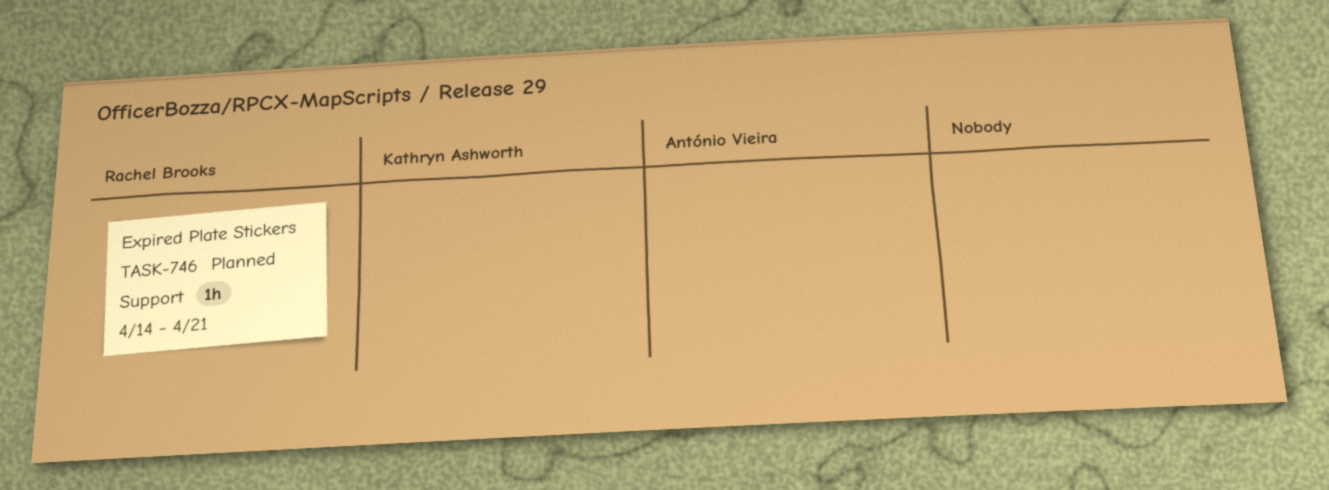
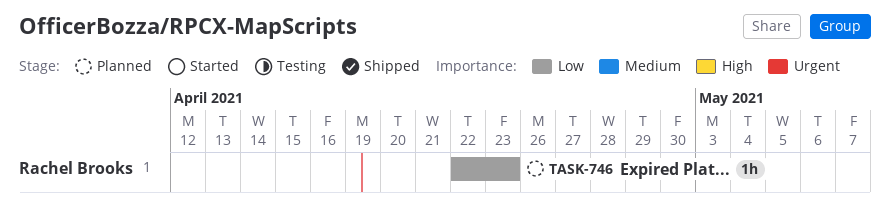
TASK-746, start: Apr 14 -> Apr 22
TASK-746, due: Apr 21 -> Apr 23

